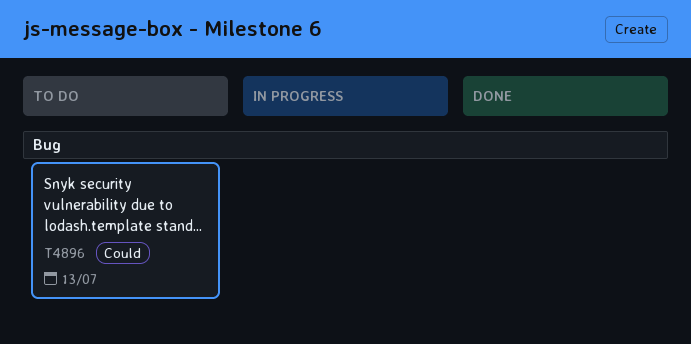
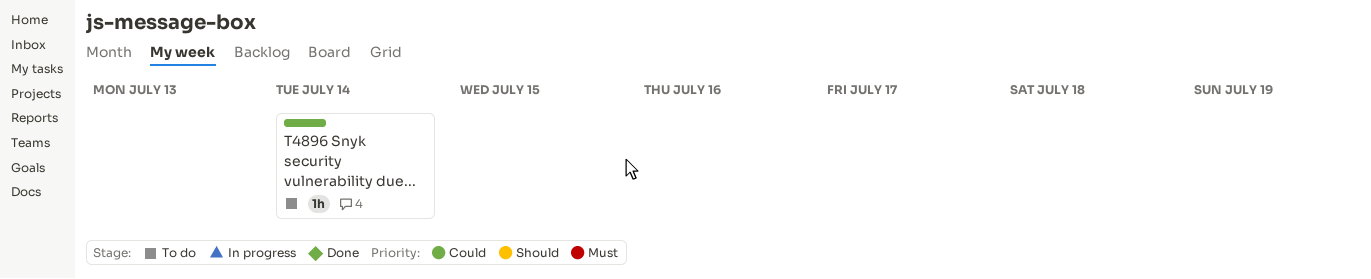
T4896, due: Jul 13 -> Jul 14

